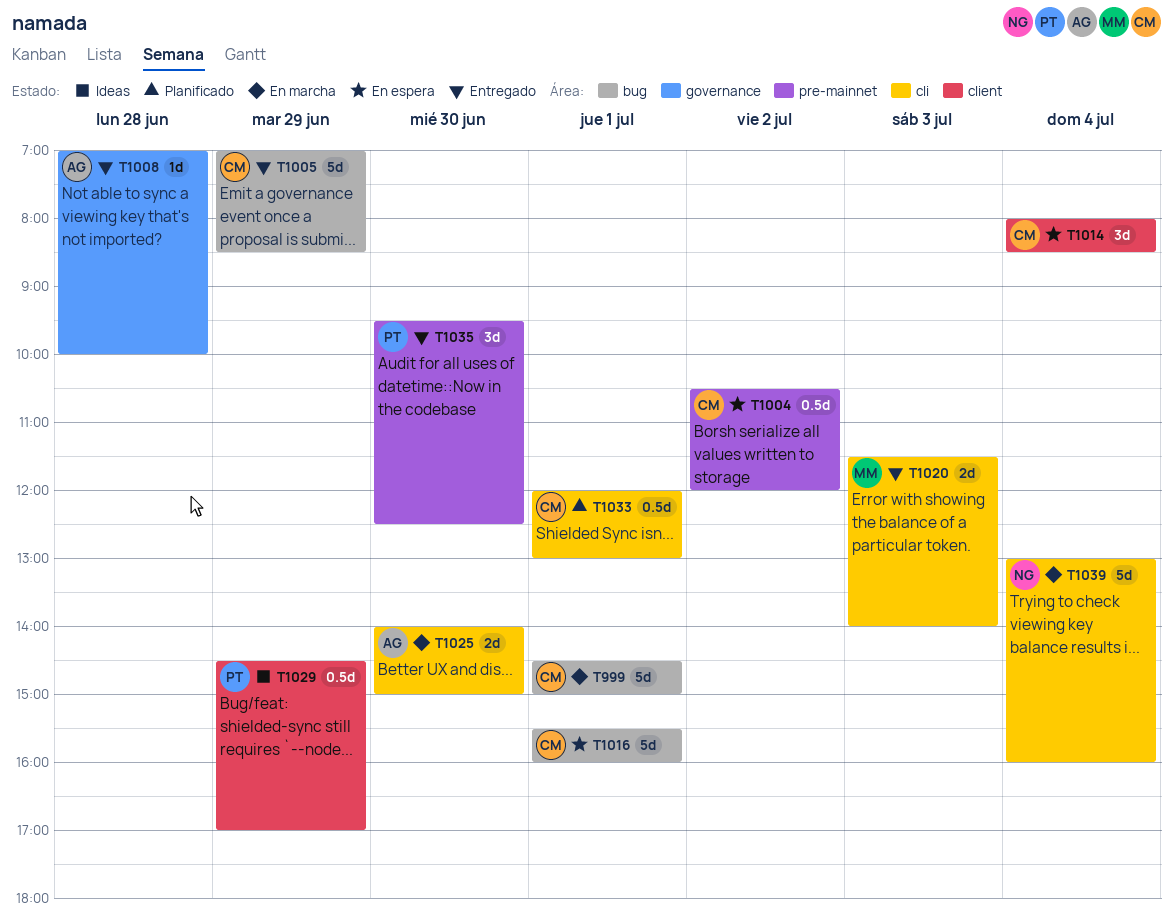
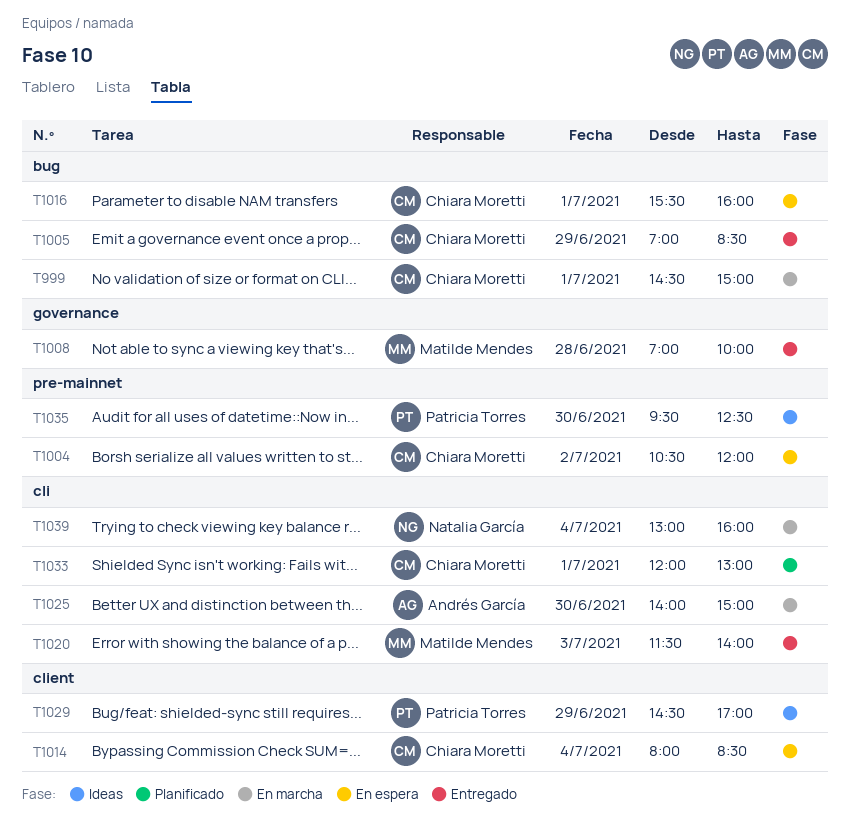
T1008, owner: Andrés García -> Matilde Mendes
T1035, status: Entregado -> Ideas

